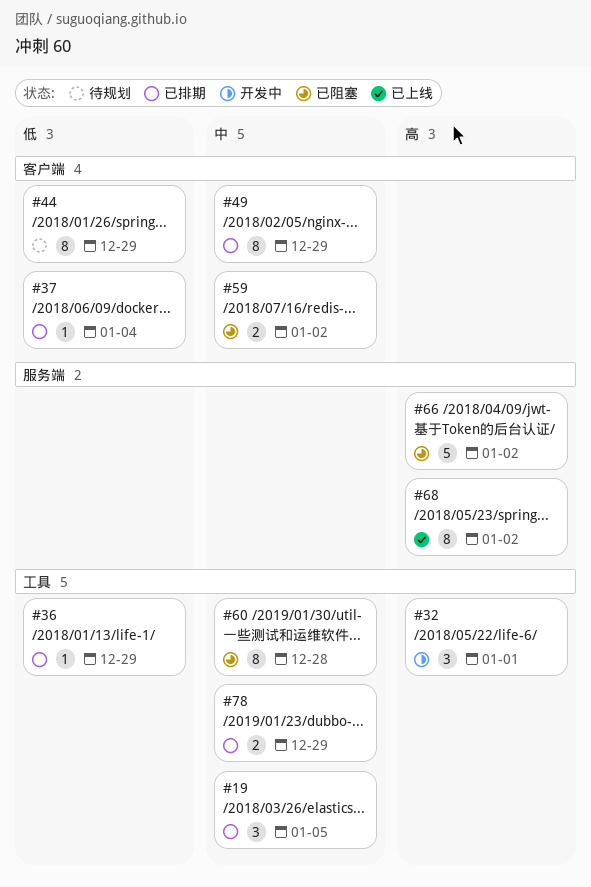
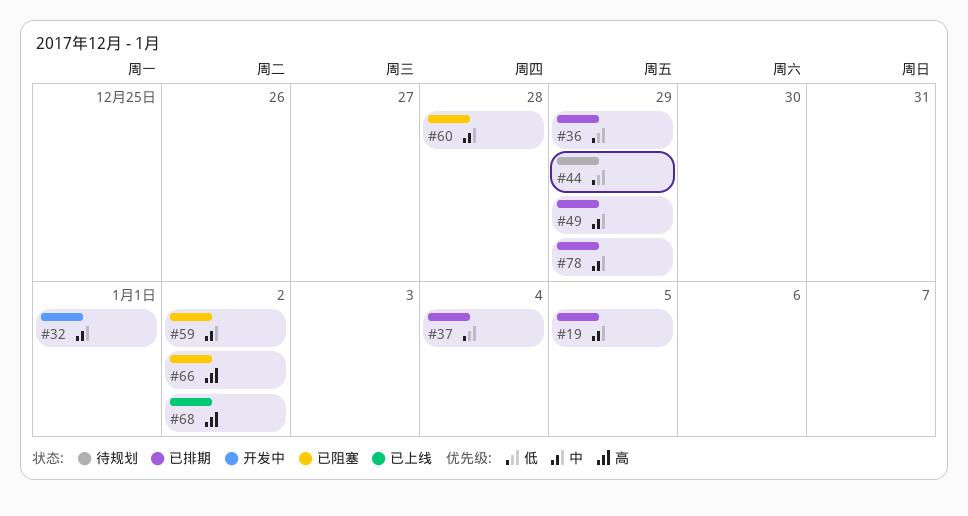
#32, priority: 高 -> 中

